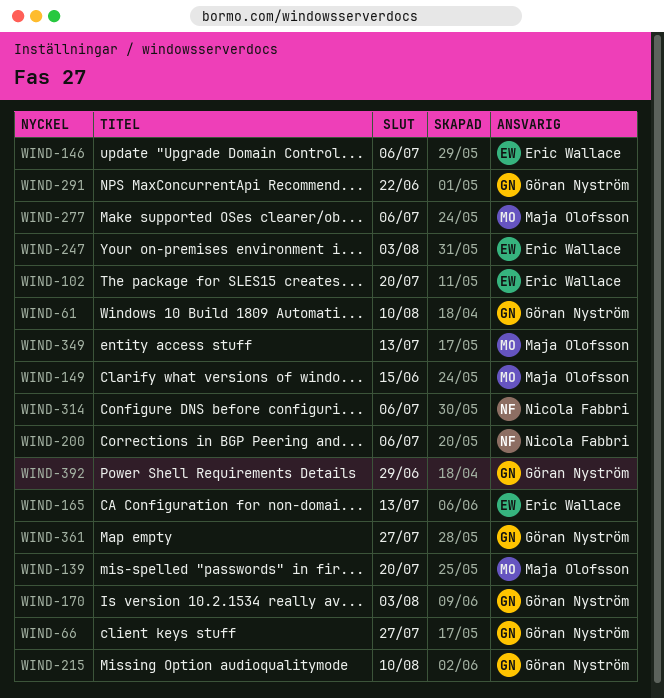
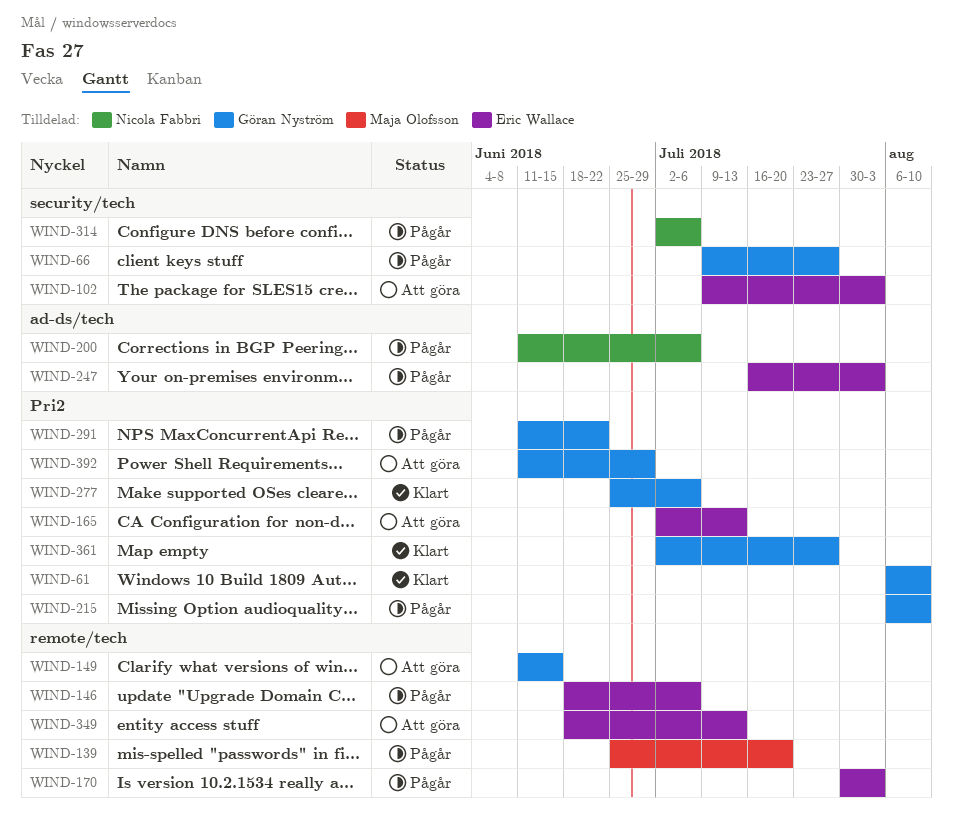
WIND-102, due: Jul 20 -> Aug 3
WIND-149, owner: Maja Olofsson -> Göran Nyström
WIND-170, owner: Göran Nyström -> Eric Wallace
WIND-277, owner: Maja Olofsson -> Göran Nyström
WIND-349, owner: Maja Olofsson -> Eric Wallace

